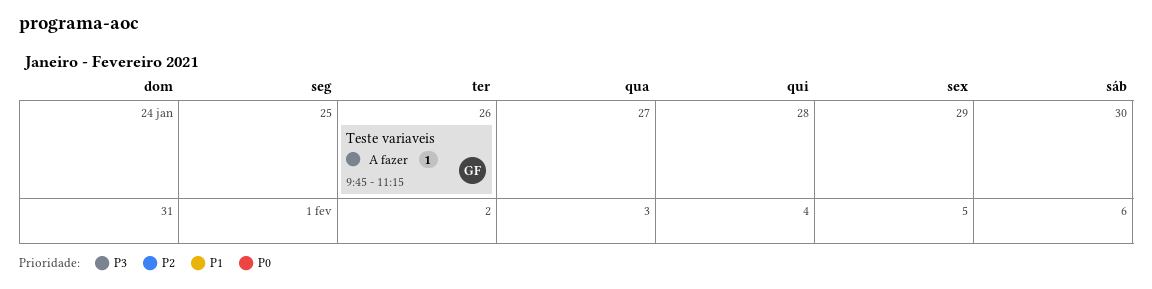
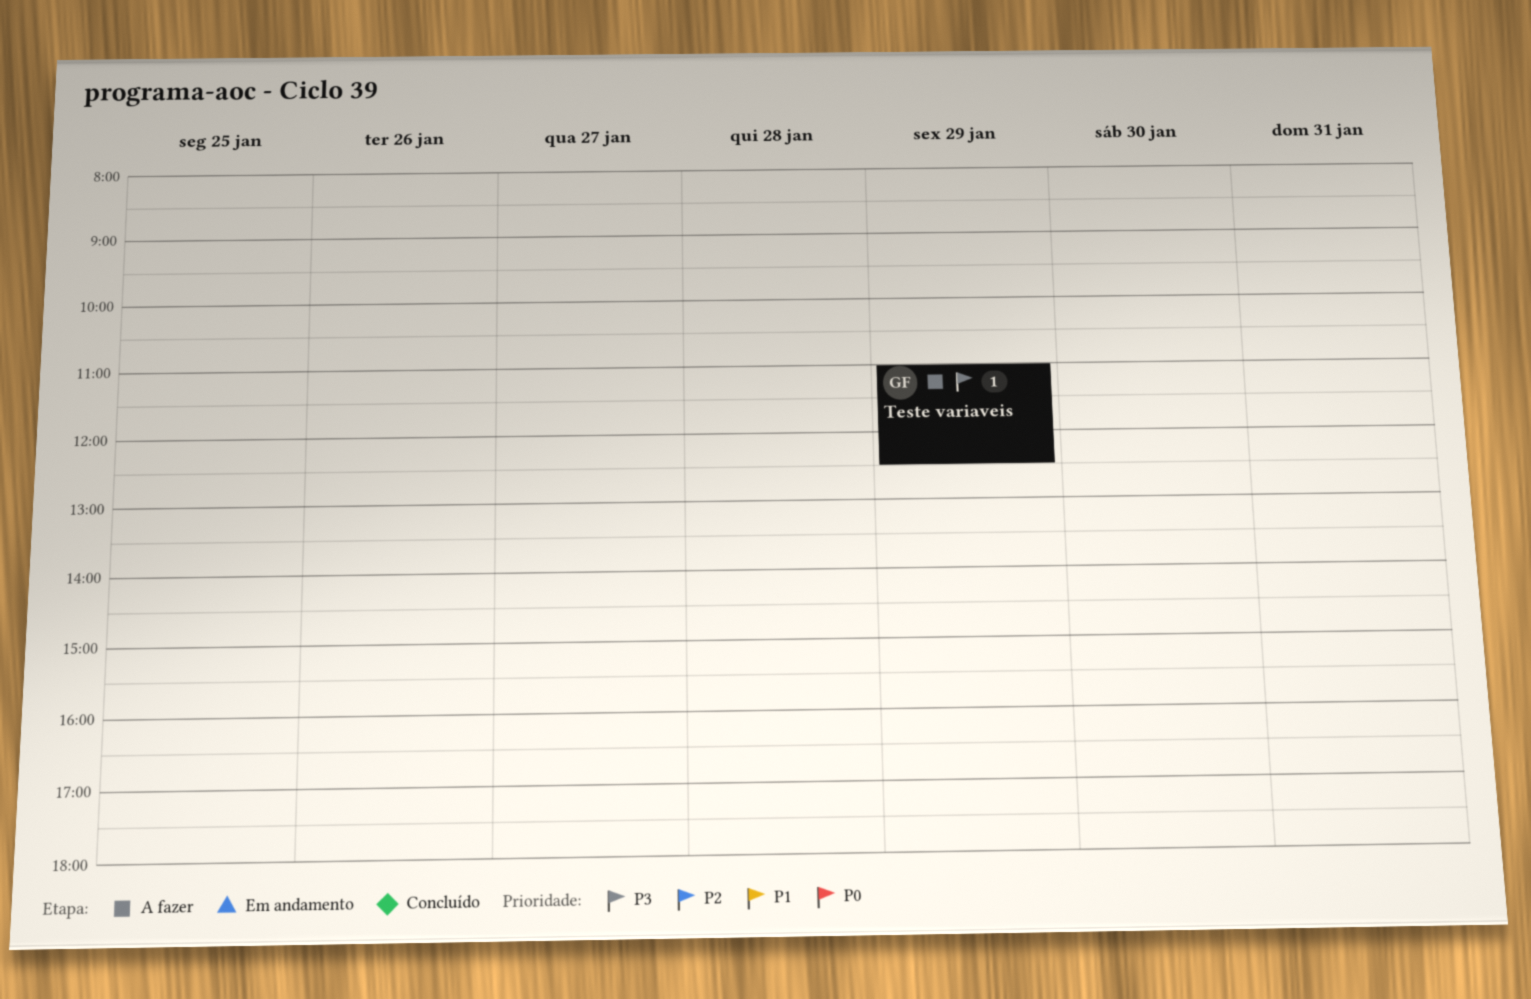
Teste variaveis, day: Jan 26 -> Jan 29
Teste variaveis, begins: 09:45 -> 11:00
Teste variaveis, ends: 11:15 -> 12:30

